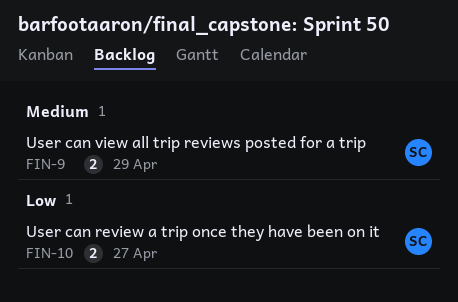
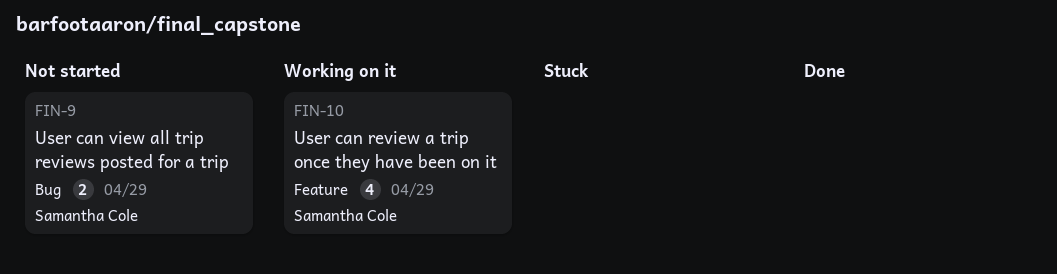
FIN-10, estimate: 2 -> 4
FIN-10, due: Apr 27 -> Apr 29

